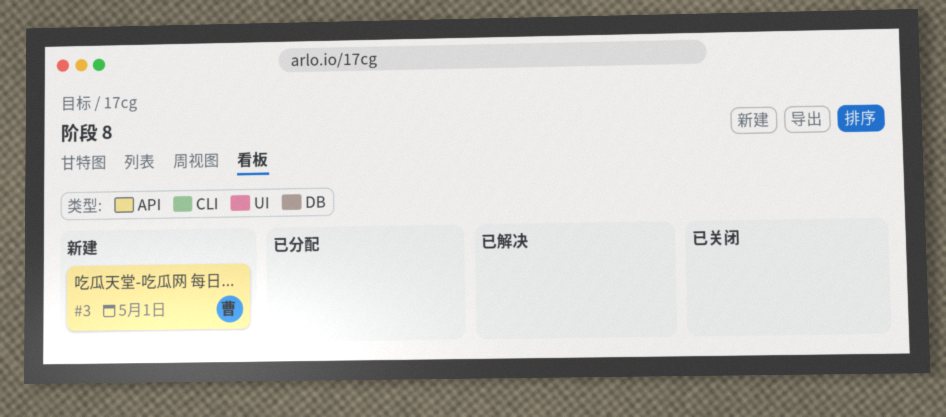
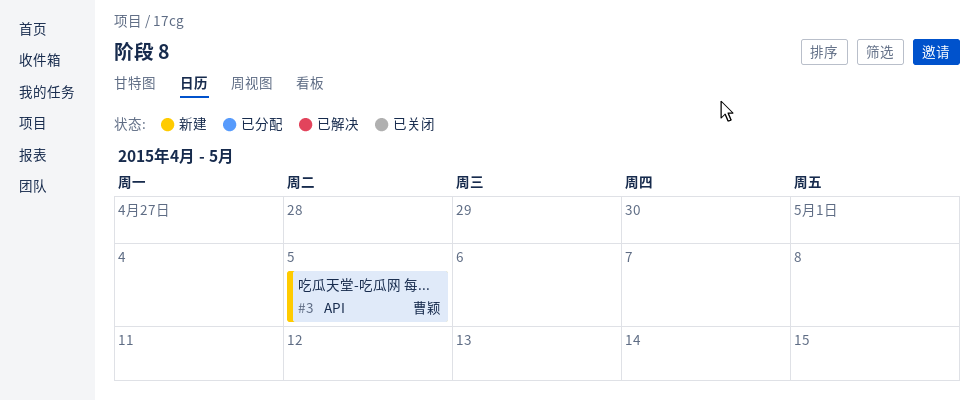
#3, due: May 1 -> May 5

